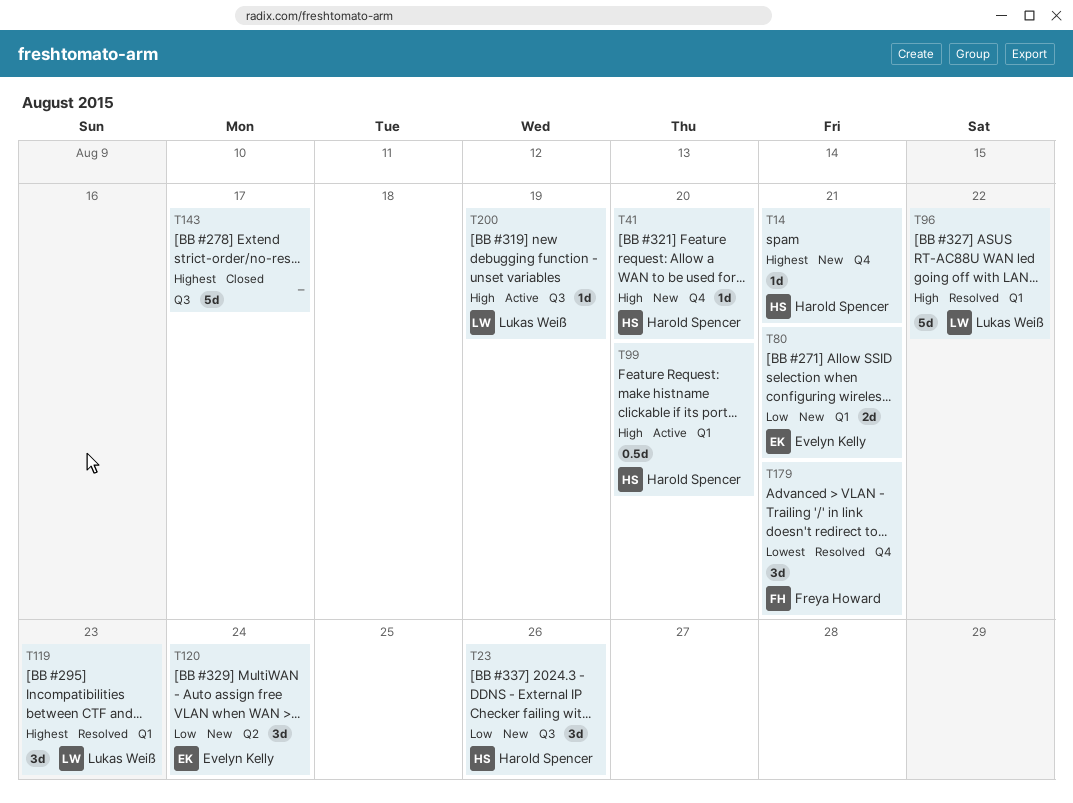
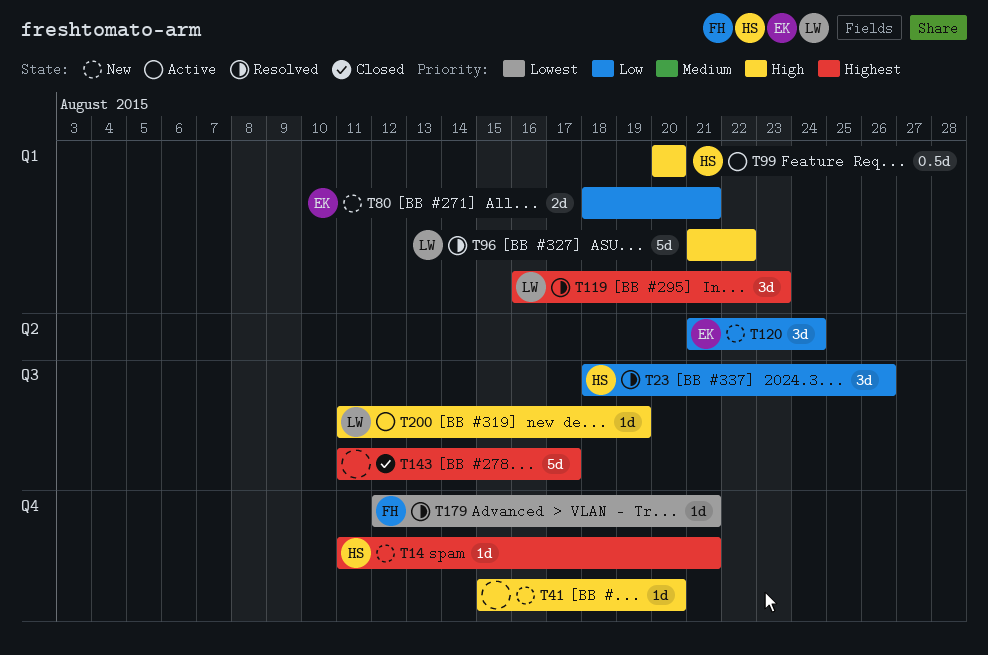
T23, status: New -> Resolved
T41, owner: Harold Spencer -> none
T179, estimate: 3d -> 1d

